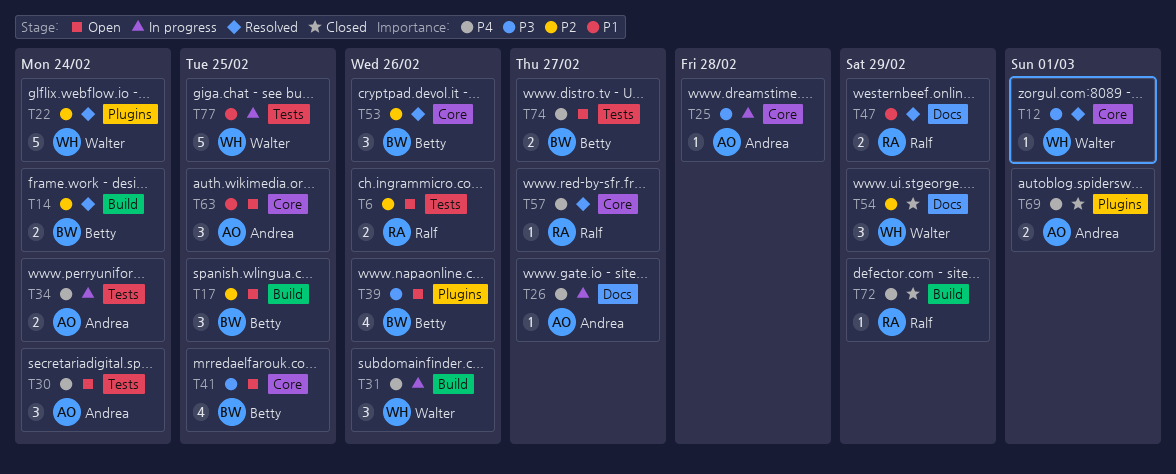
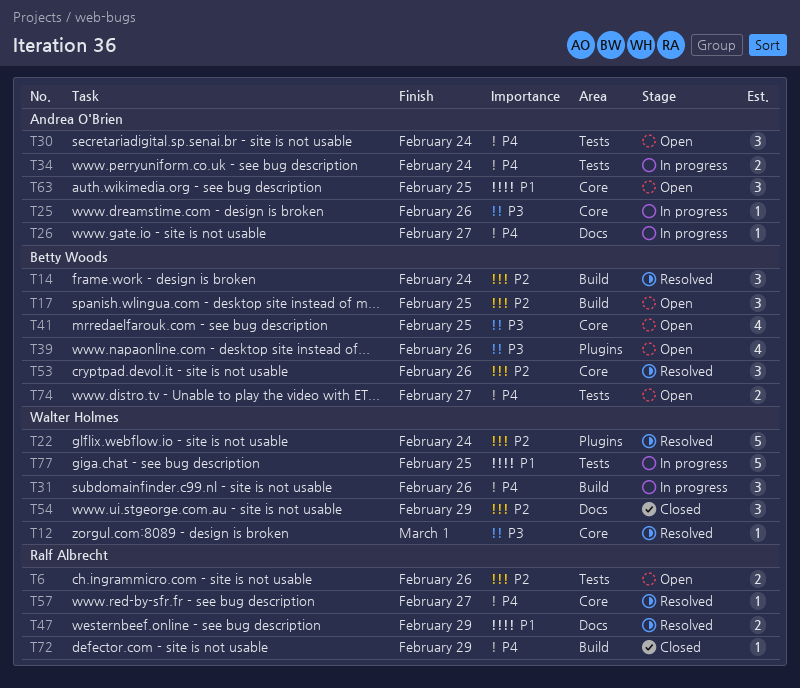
T14, estimate: 2 -> 3
T25, due: Feb 28 -> Feb 26
T69: present -> none

